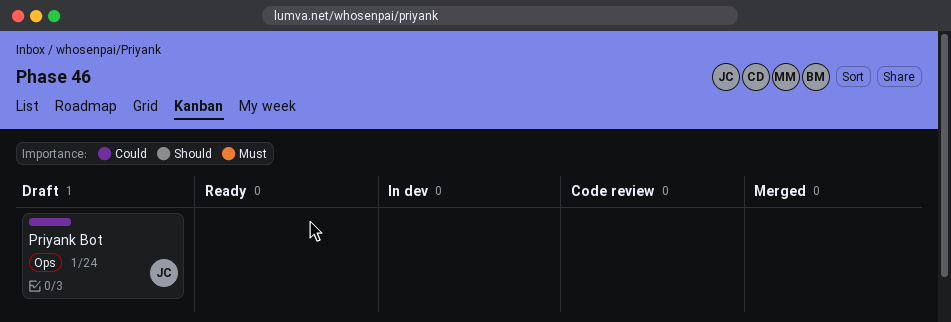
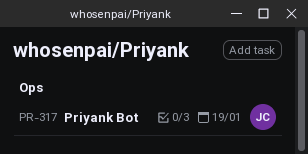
Priyank Bot, due: Jan 24 -> Jan 19

